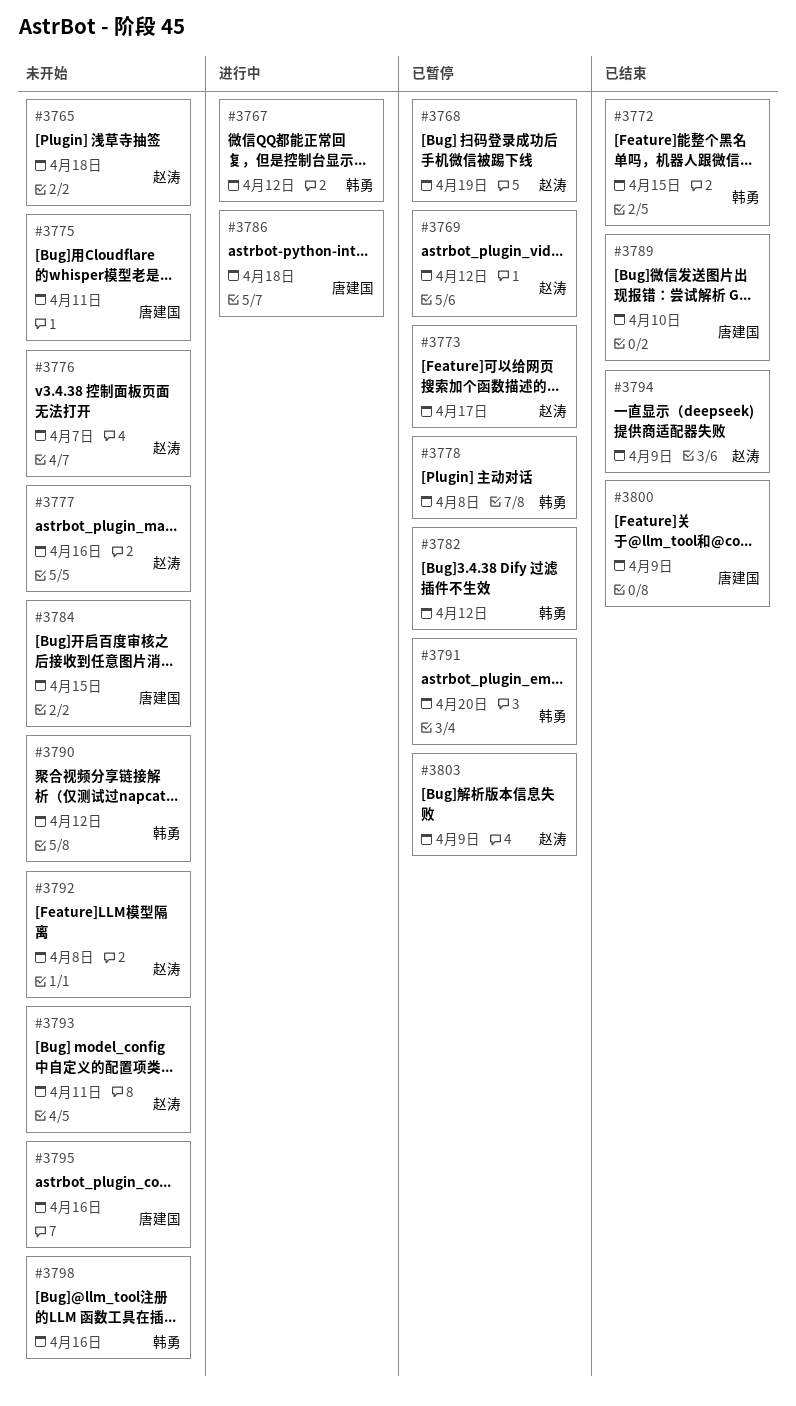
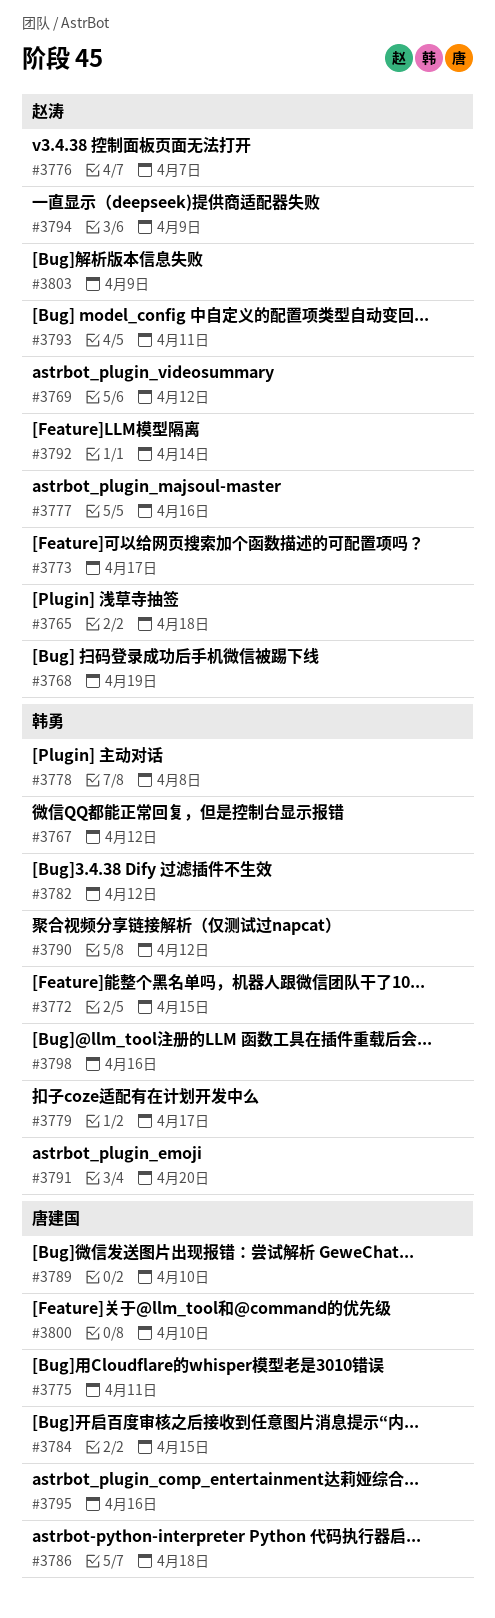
#3779: none -> present
#3792, due: Apr 8 -> Apr 14
#3800, due: Apr 9 -> Apr 10

